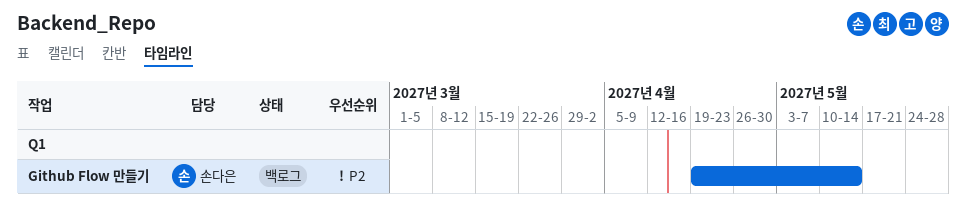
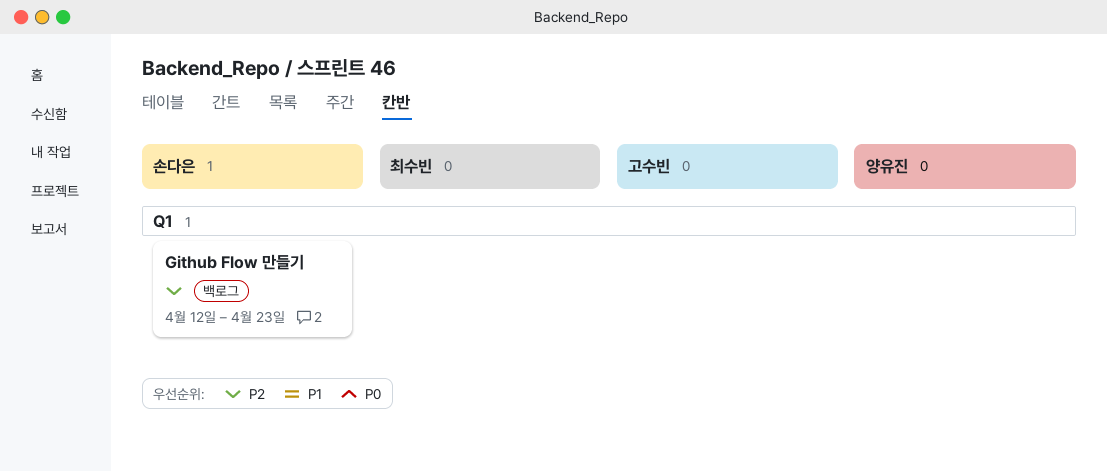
Github Flow 만들기, start: Apr 19 -> Apr 12
Github Flow 만들기, due: May 14 -> Apr 23

